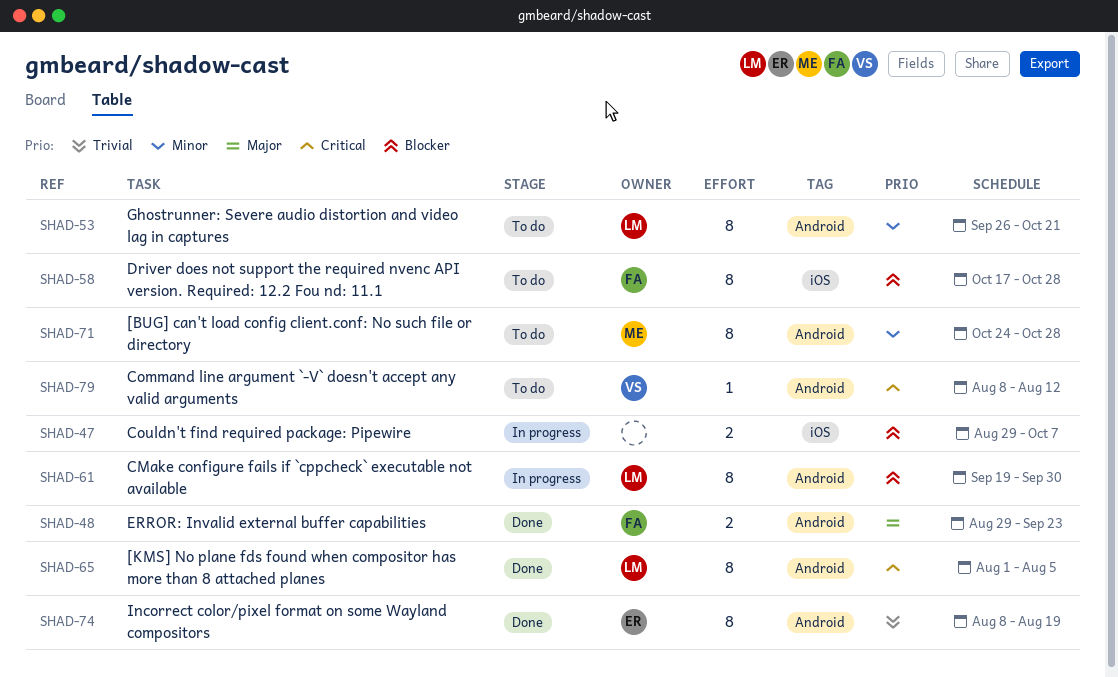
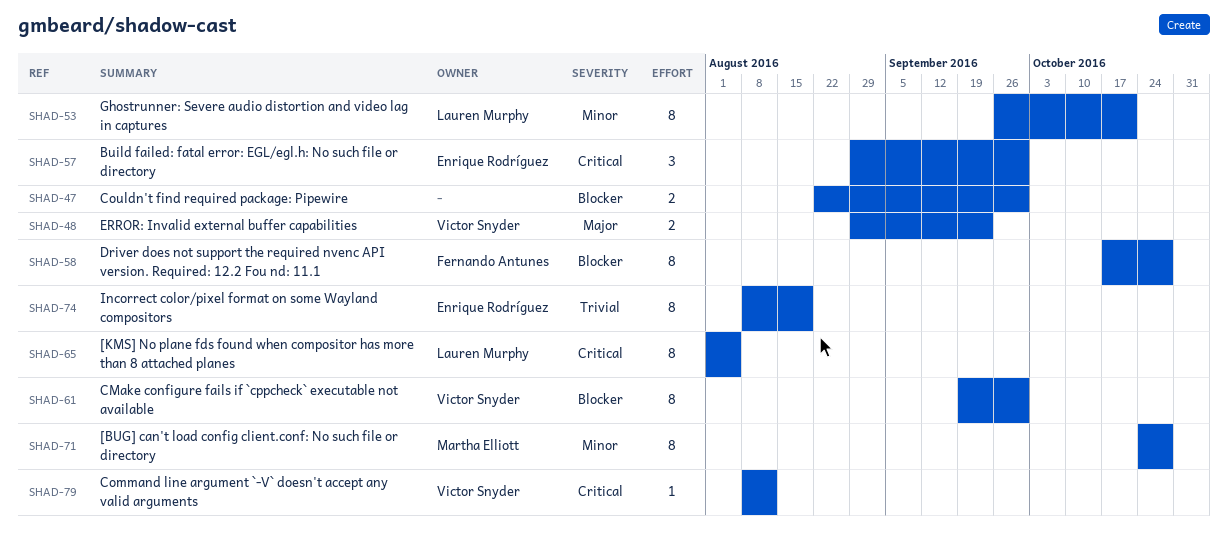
SHAD-47, start: Aug 29 -> Aug 22
SHAD-47, due: Oct 7 -> Sep 30
SHAD-48, owner: Fernando Antunes -> Victor Snyder
SHAD-57: none -> present
SHAD-61, owner: Lauren Murphy -> Victor Snyder

